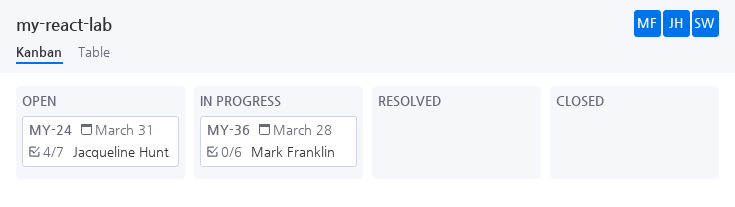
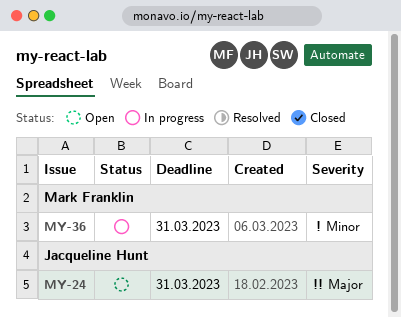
MY-36, due: Mar 28 -> Mar 31

